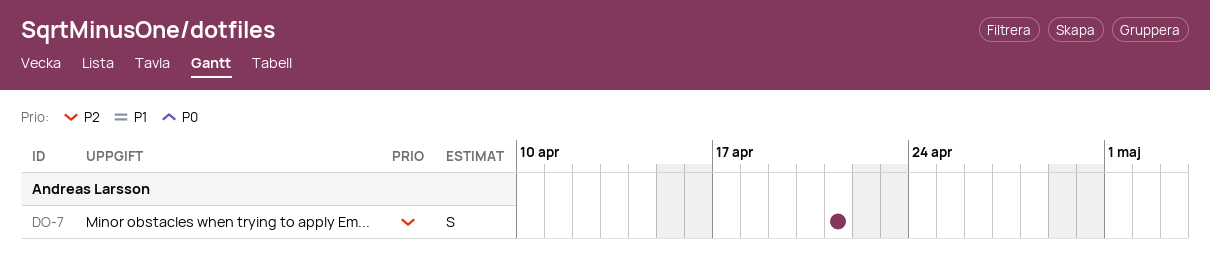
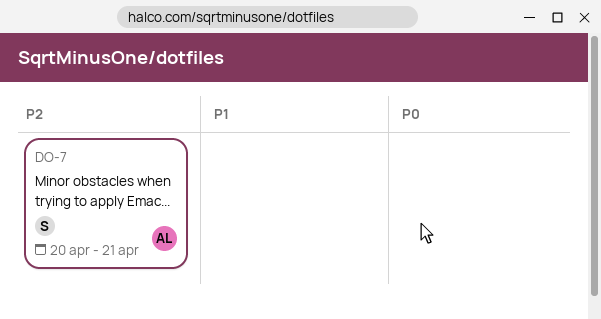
DO-7, start: Apr 21 -> Apr 20

